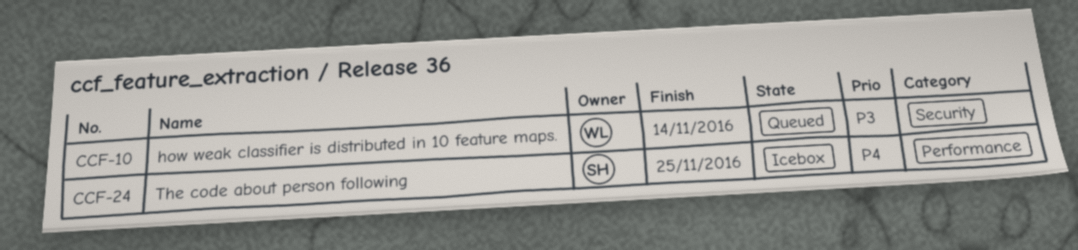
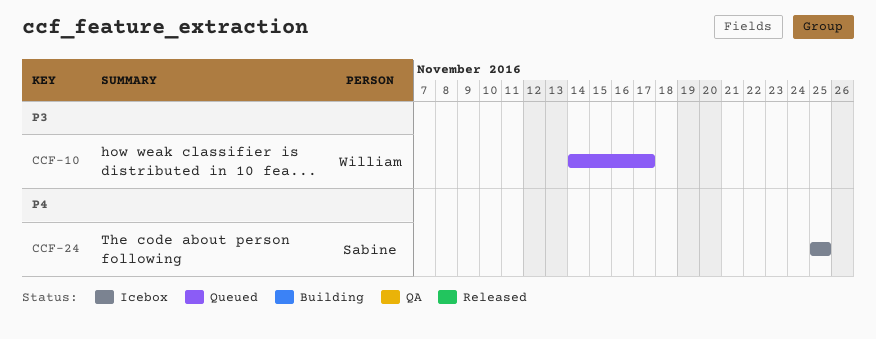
CCF-10, due: Nov 14 -> Nov 17

